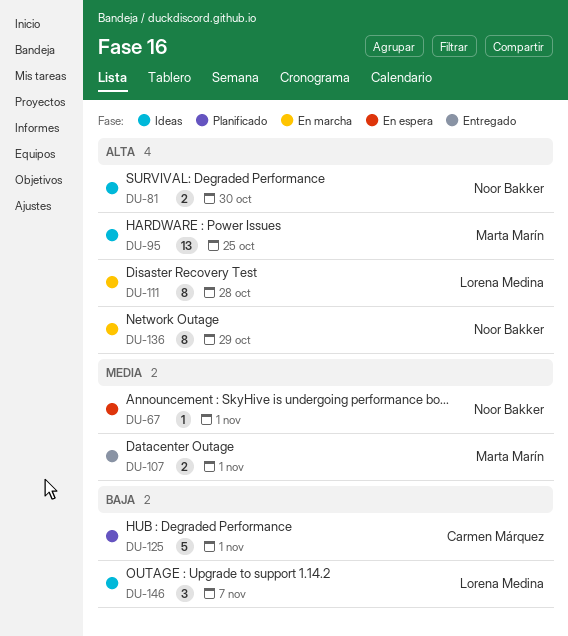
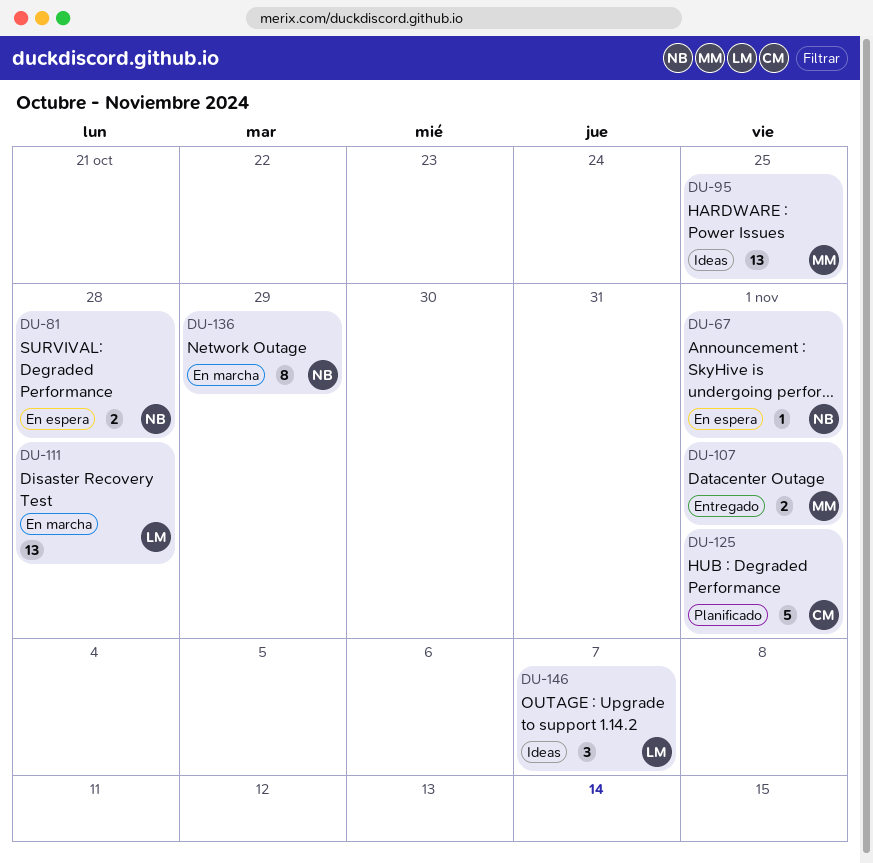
DU-81, status: Ideas -> En espera
DU-81, due: Oct 30 -> Oct 28
DU-111, estimate: 8 -> 13

